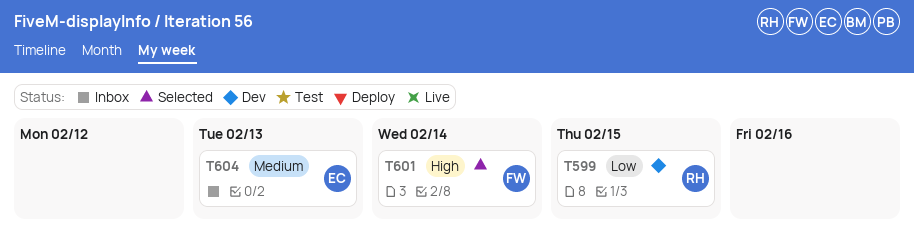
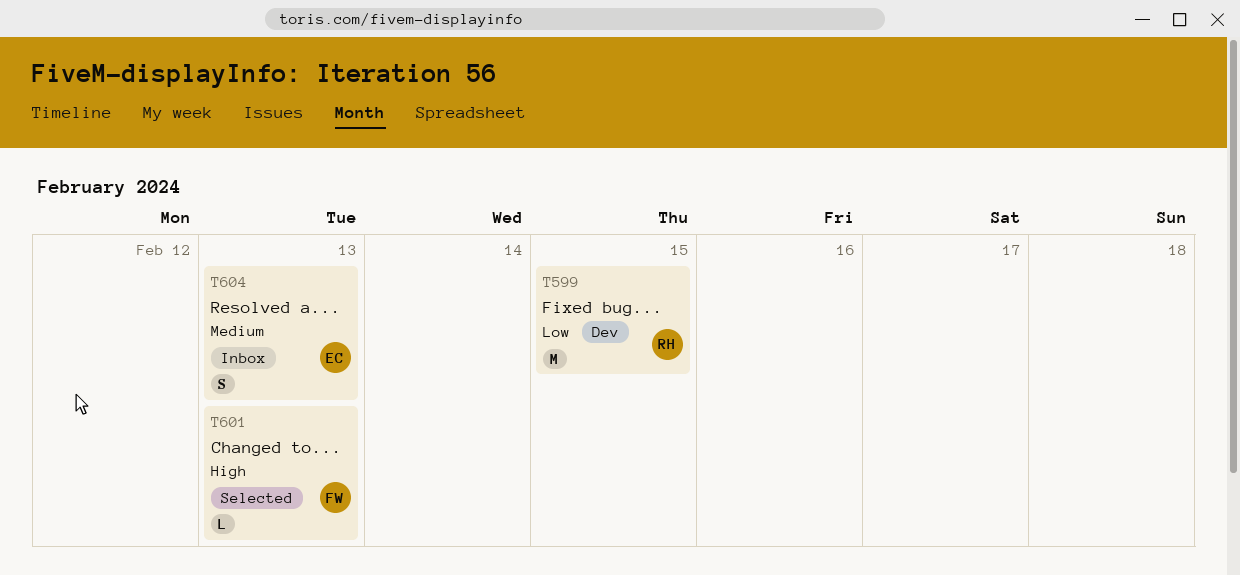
T601, due: Feb 14 -> Feb 13

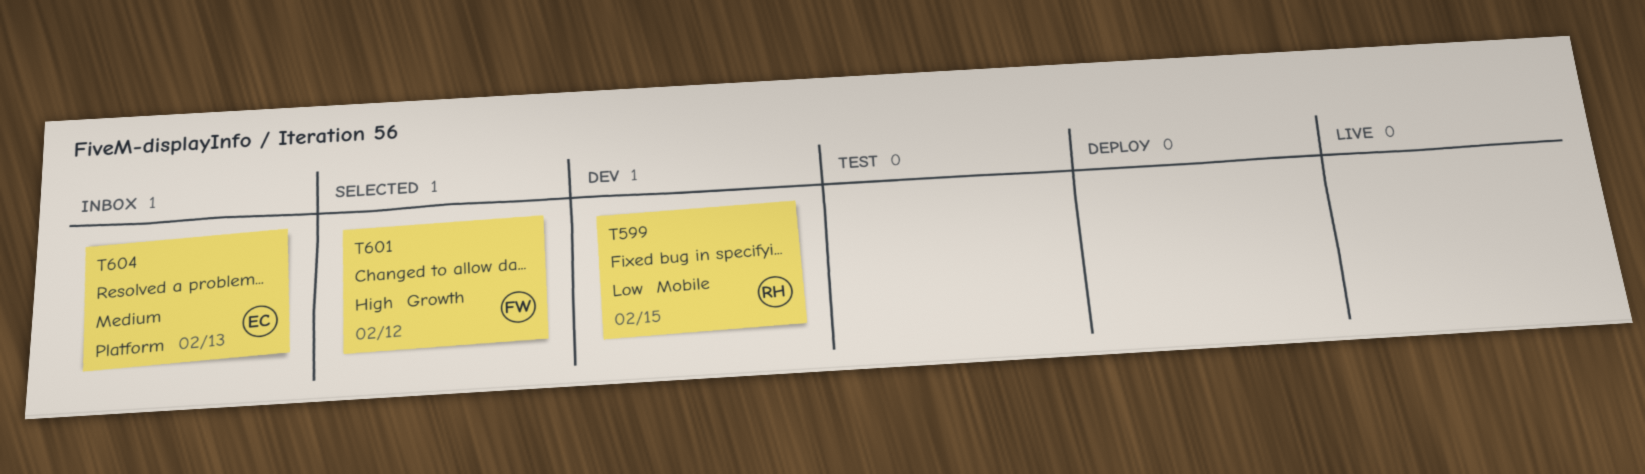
T601, due: Feb 13 -> Feb 12

